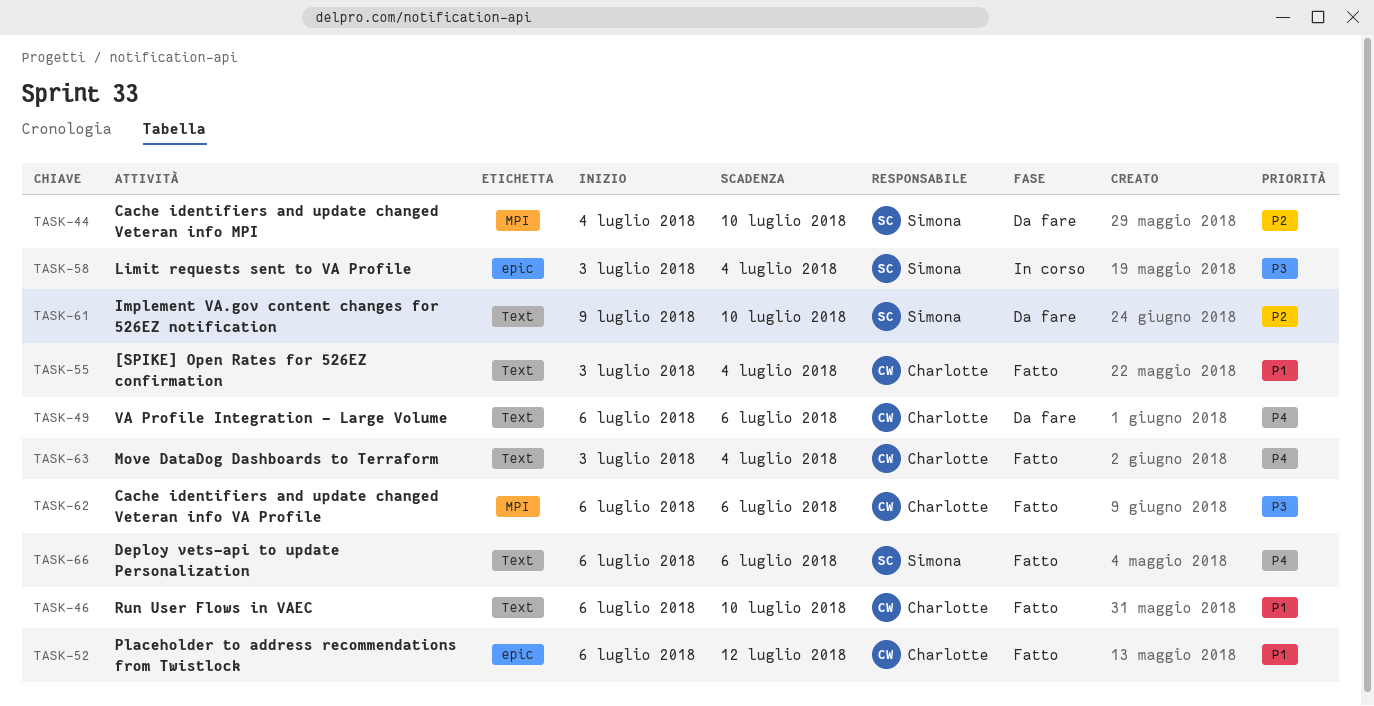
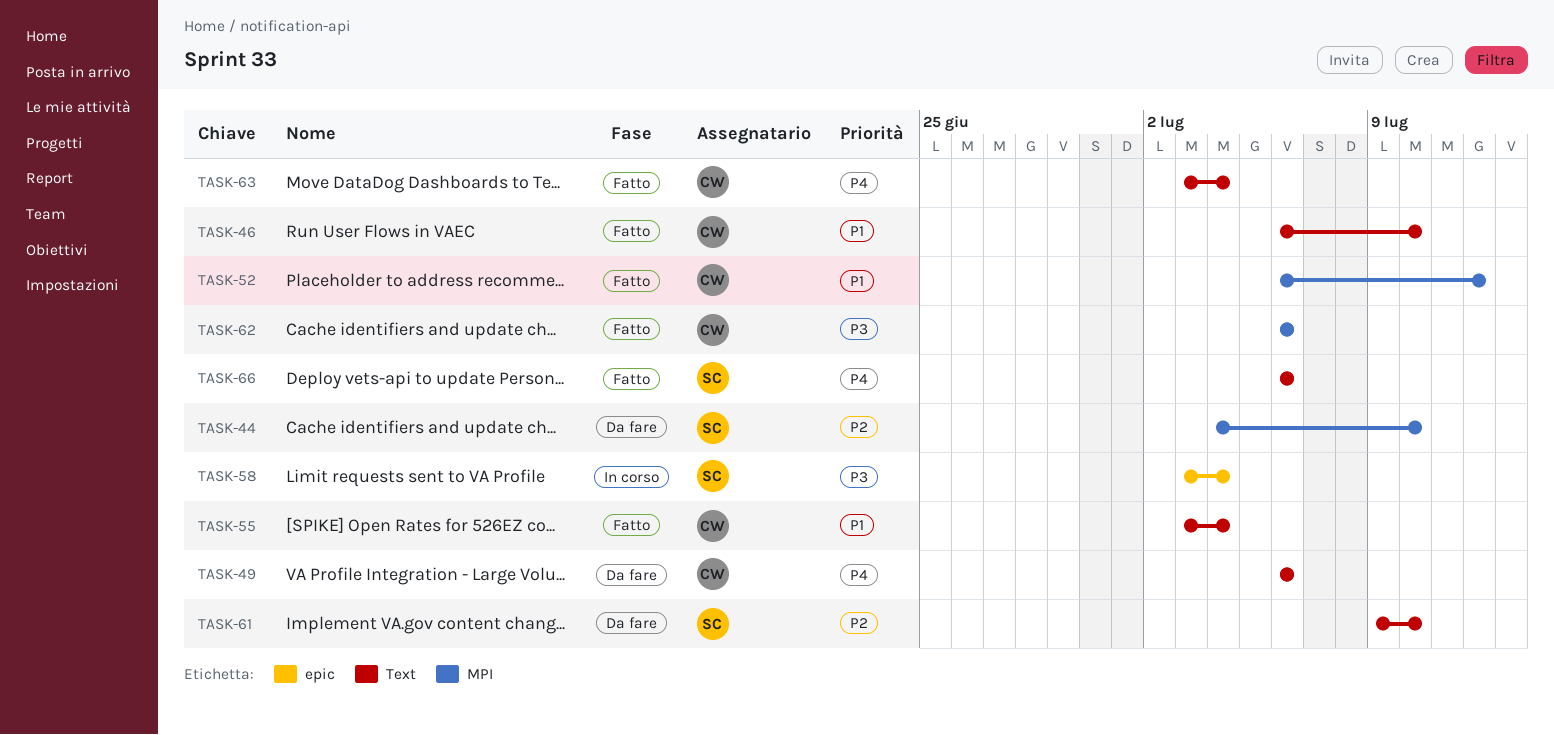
TASK-52, label: epic -> MPI

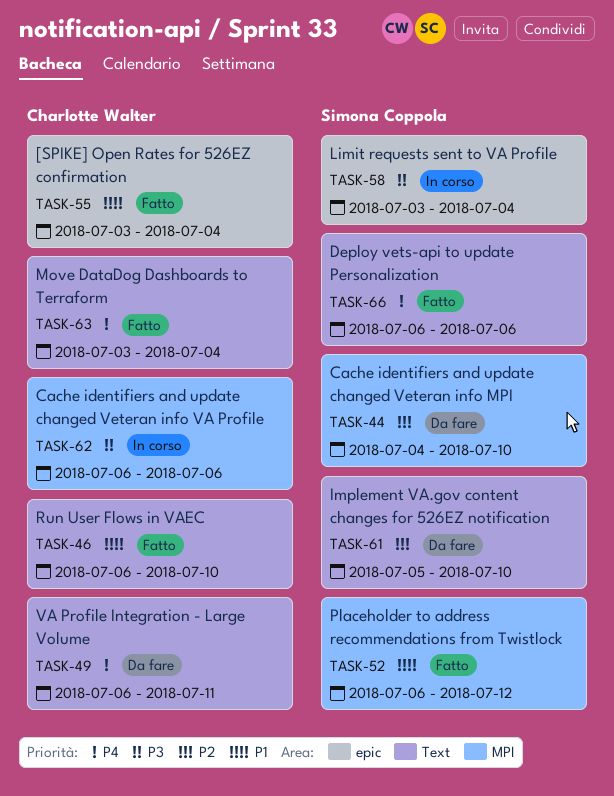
TASK-49, due: Jul 6 -> Jul 11
TASK-52, owner: Charlotte Walter -> Simona Coppola
TASK-55, label: Text -> epic
TASK-61, start: Jul 9 -> Jul 5
TASK-62, status: Fatto -> In corso

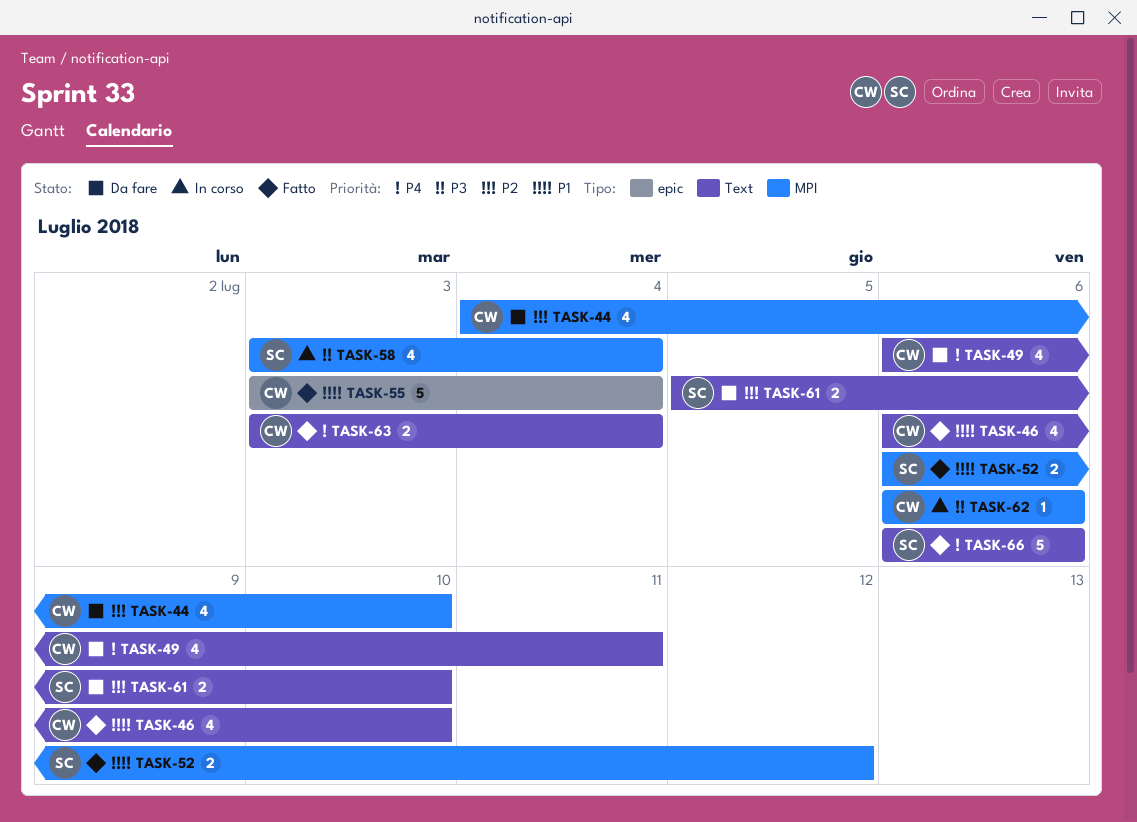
TASK-44, owner: Simona Coppola -> Charlotte Walter
TASK-58, label: epic -> MPI

